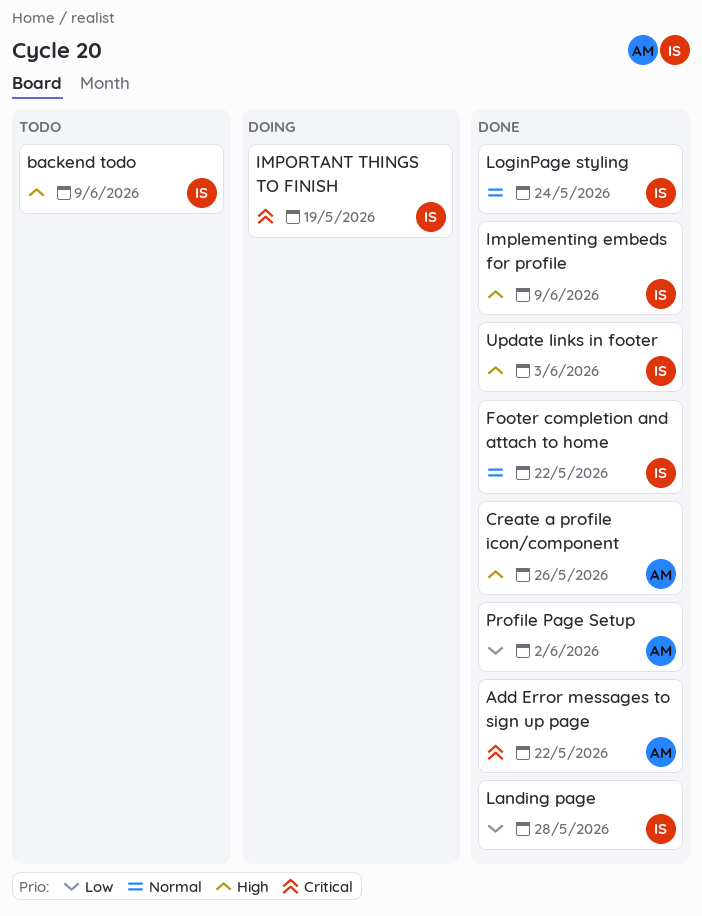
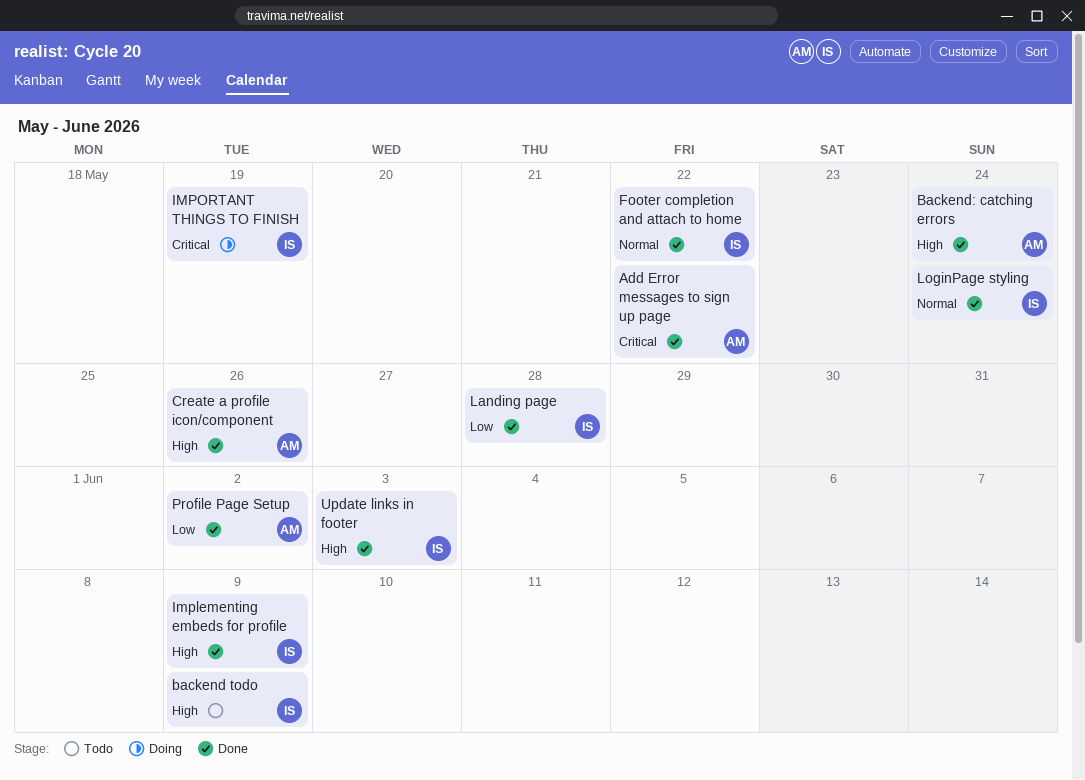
Backend: catching errors: none -> present

